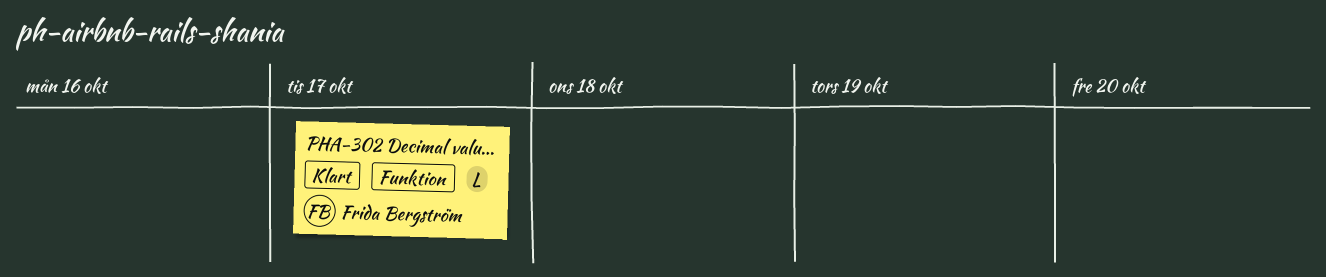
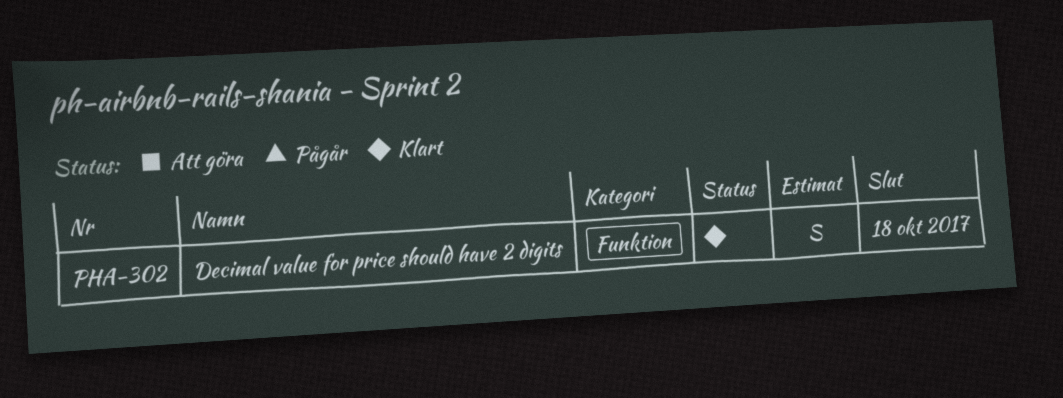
PHA-302, estimate: L -> S
PHA-302, due: Oct 17 -> Oct 18

